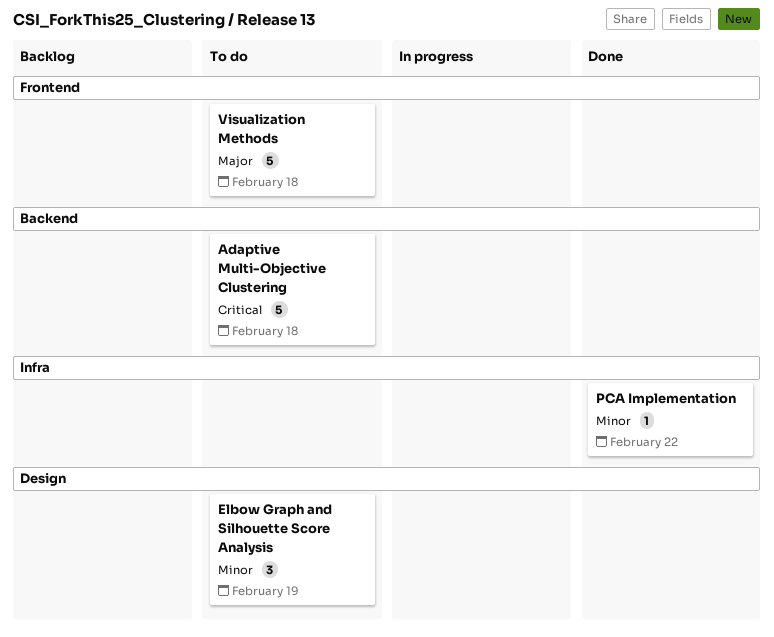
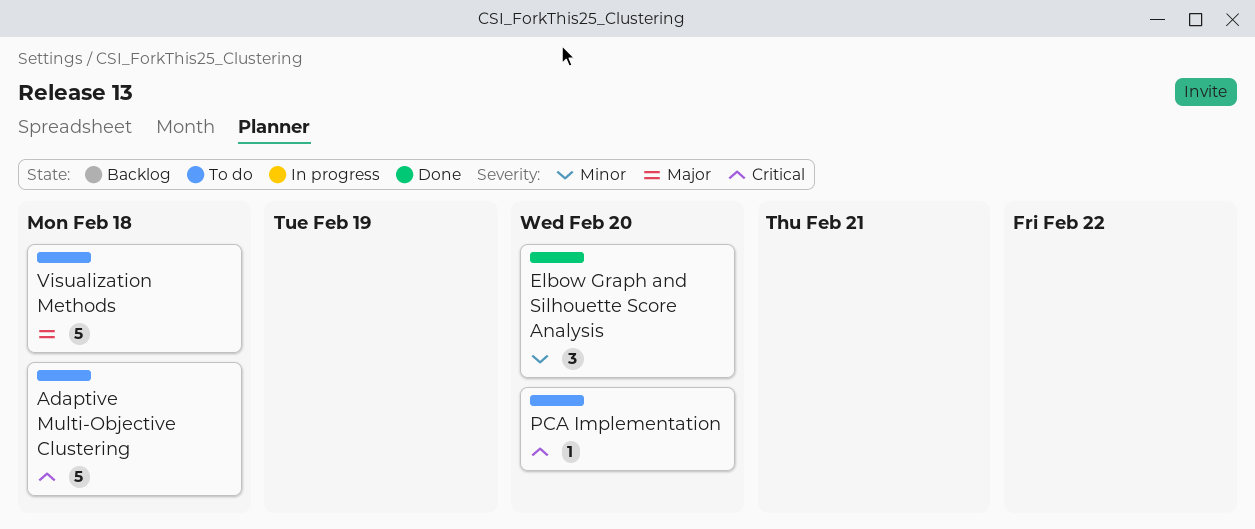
Elbow Graph and Silhouette Score Analysis, status: To do -> Done
Elbow Graph and Silhouette Score Analysis, due: Feb 19 -> Feb 20
PCA Implementation, status: Done -> To do
PCA Implementation, priority: Minor -> Critical
PCA Implementation, due: Feb 22 -> Feb 20

